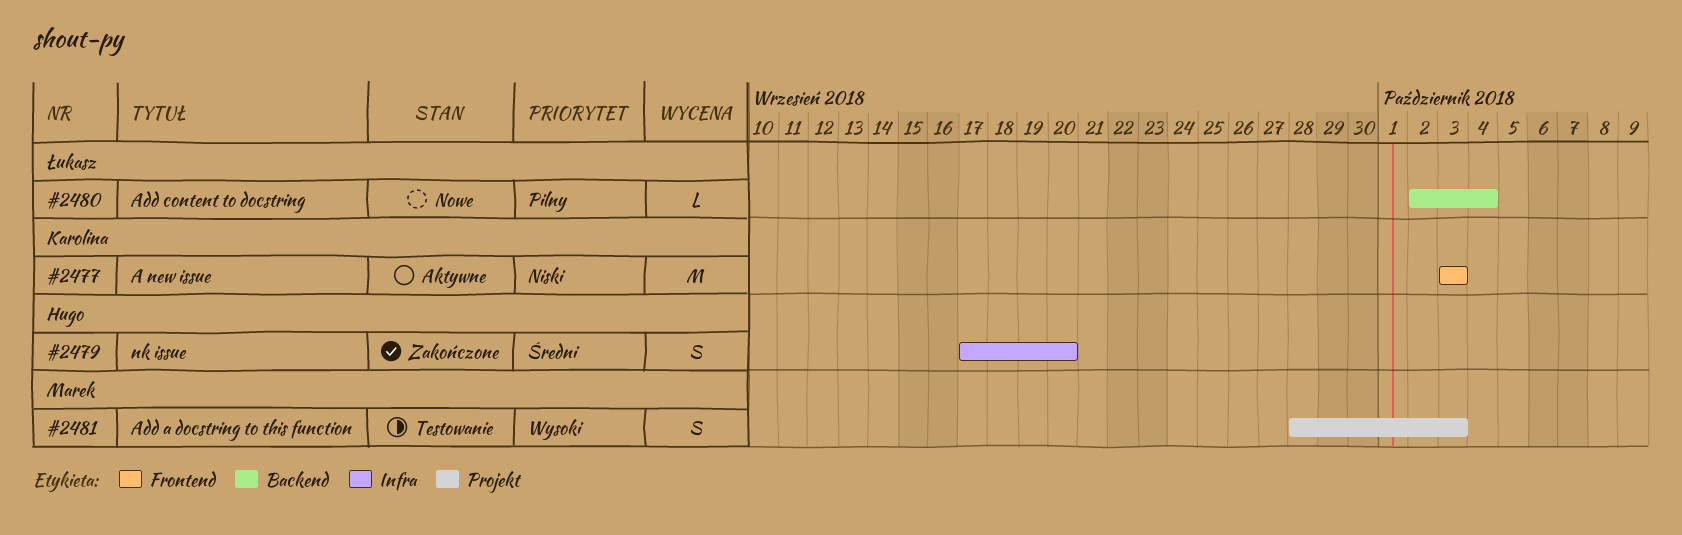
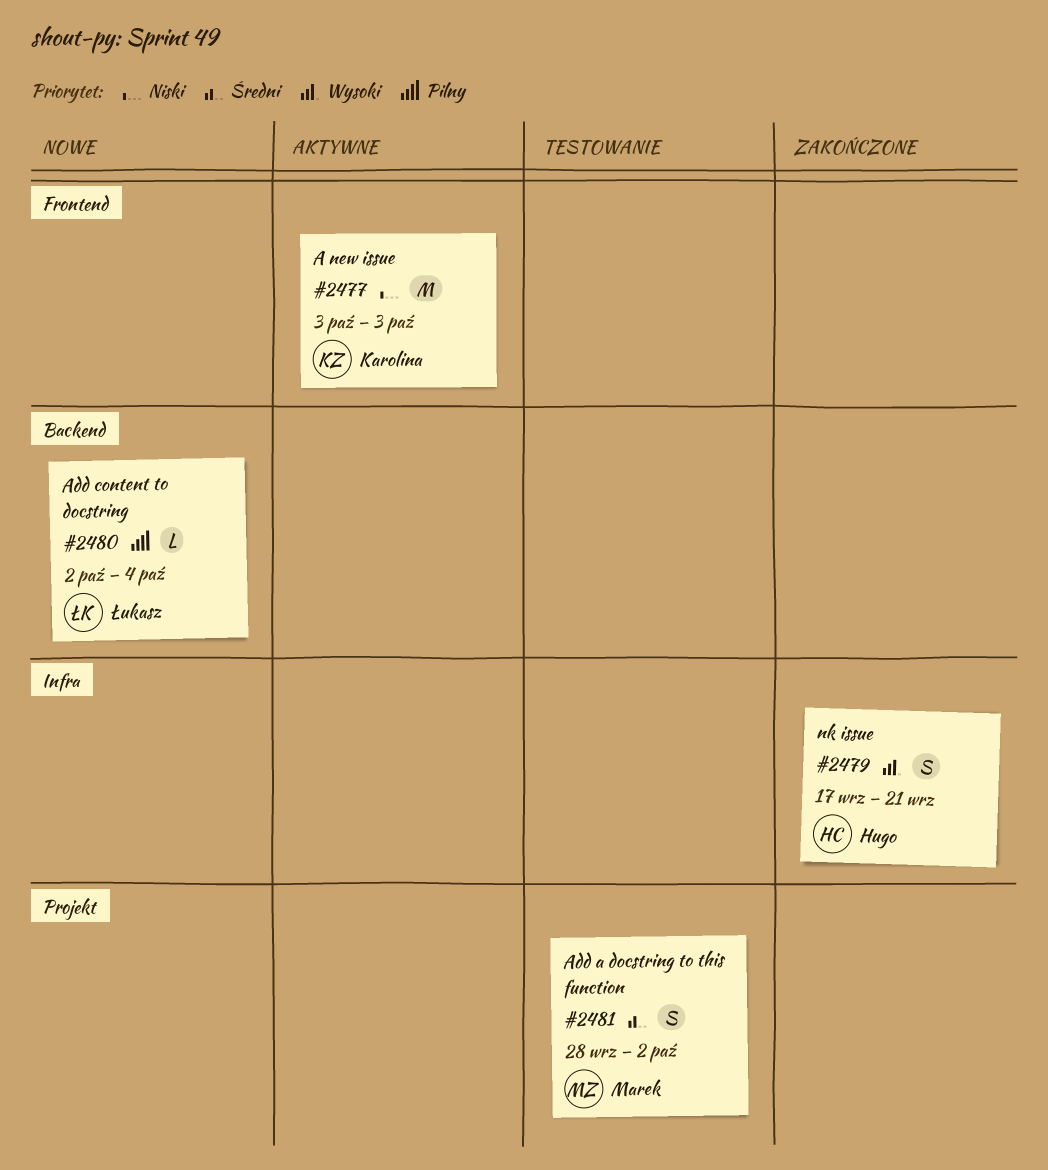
#2479, priority: Średni -> Wysoki
#2479, due: Sep 20 -> Sep 21
#2481, priority: Wysoki -> Średni
#2481, due: Oct 3 -> Oct 2

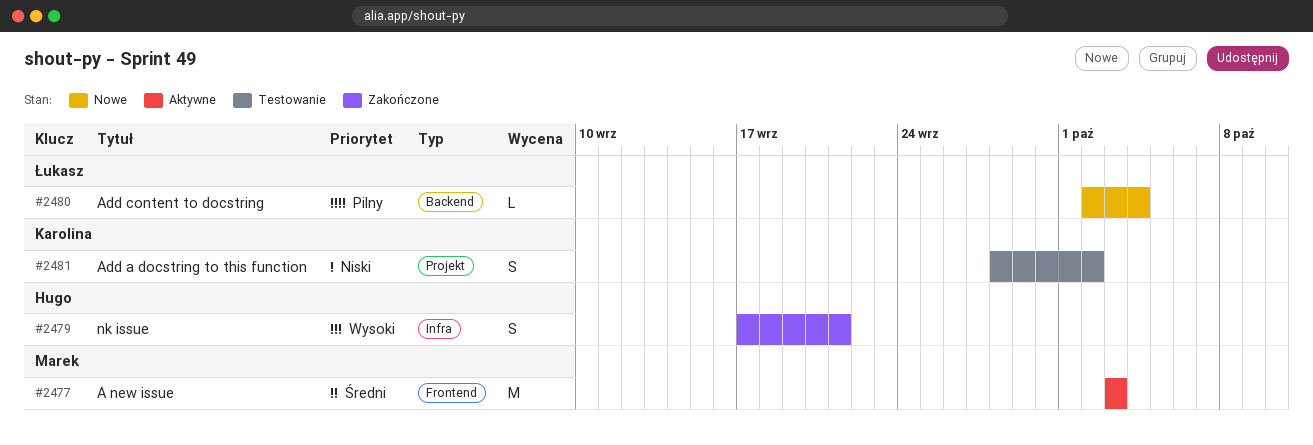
#2477, owner: Karolina -> Marek
#2477, priority: Niski -> Średni
#2481, owner: Marek -> Karolina
#2481, priority: Średni -> Niski

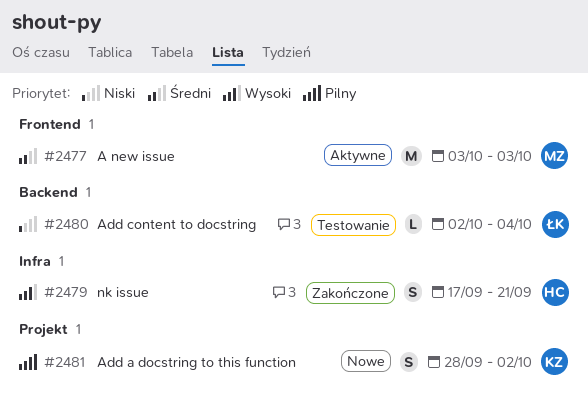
#2480, status: Nowe -> Testowanie
#2480, priority: Pilny -> Niski
#2481, status: Testowanie -> Nowe
#2481, priority: Niski -> Pilny

